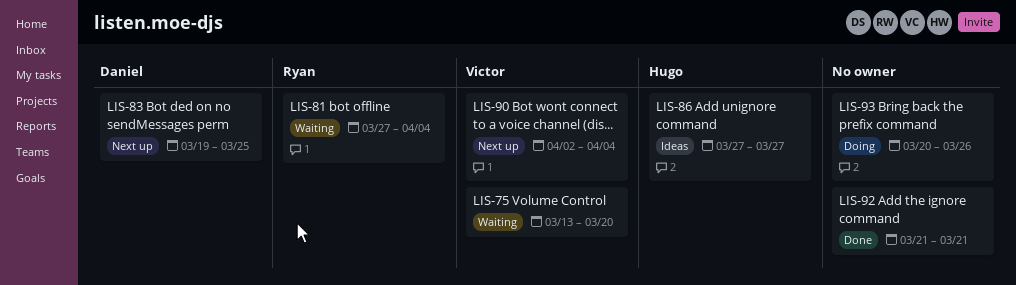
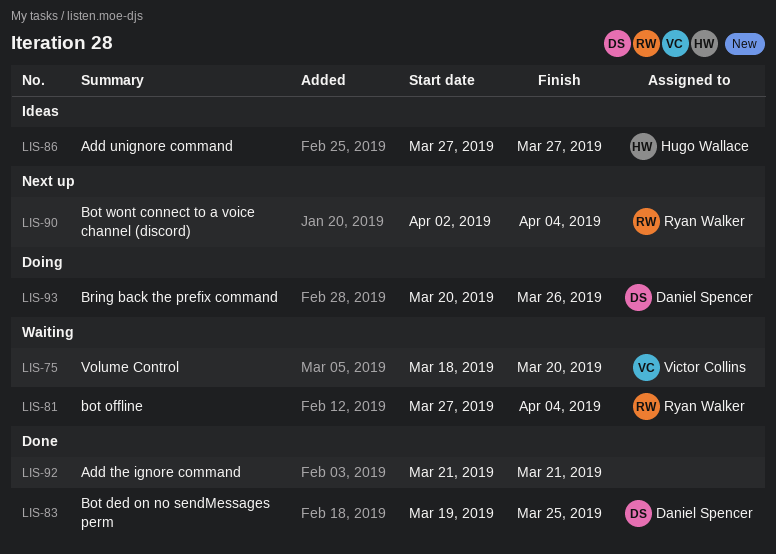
LIS-75, start: Mar 13 -> Mar 18
LIS-83, status: Next up -> Done
LIS-90, owner: Victor Collins -> Ryan Walker
LIS-93, owner: none -> Daniel Spencer

